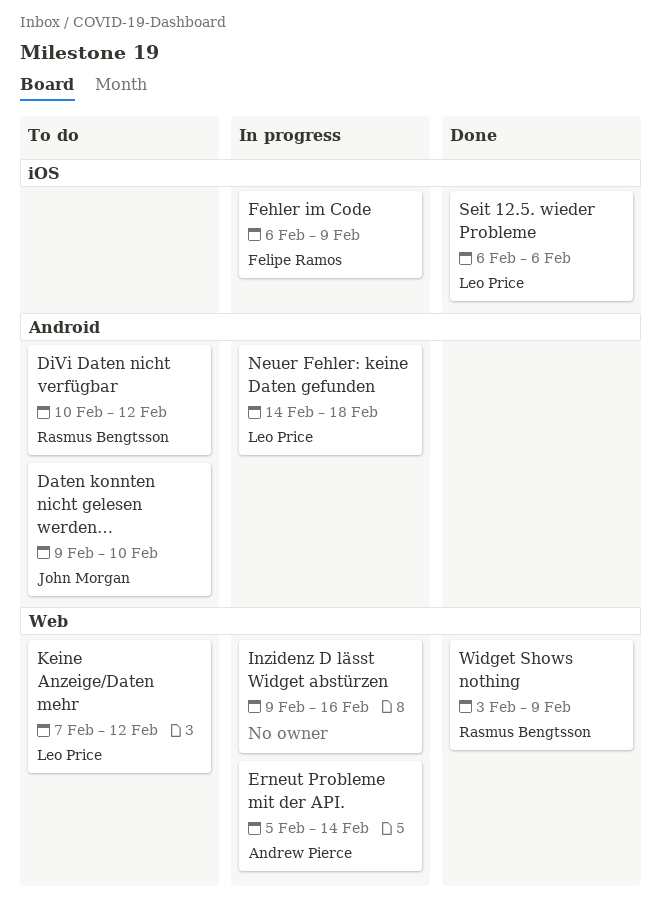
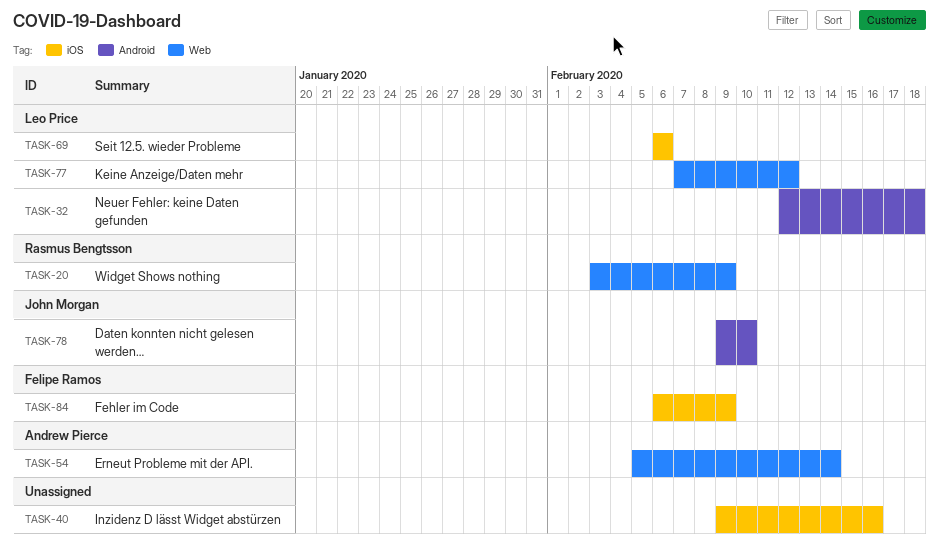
DiVi Daten nicht verfügbar: present -> none
Inzidenz D lässt Widget abstürzen, label: Web -> iOS
Neuer Fehler: keine Daten gefunden, start: Feb 14 -> Feb 12

